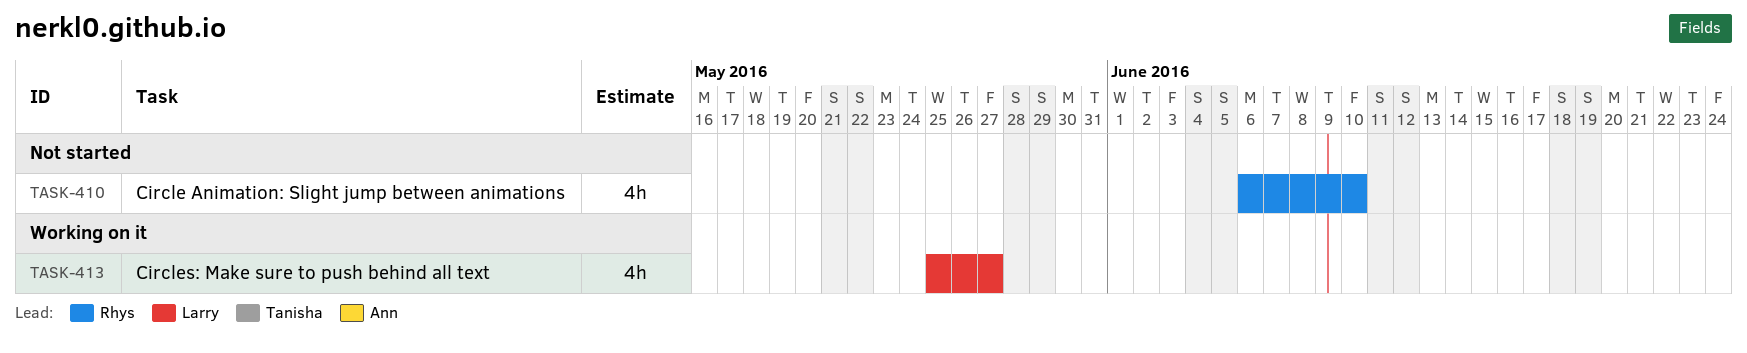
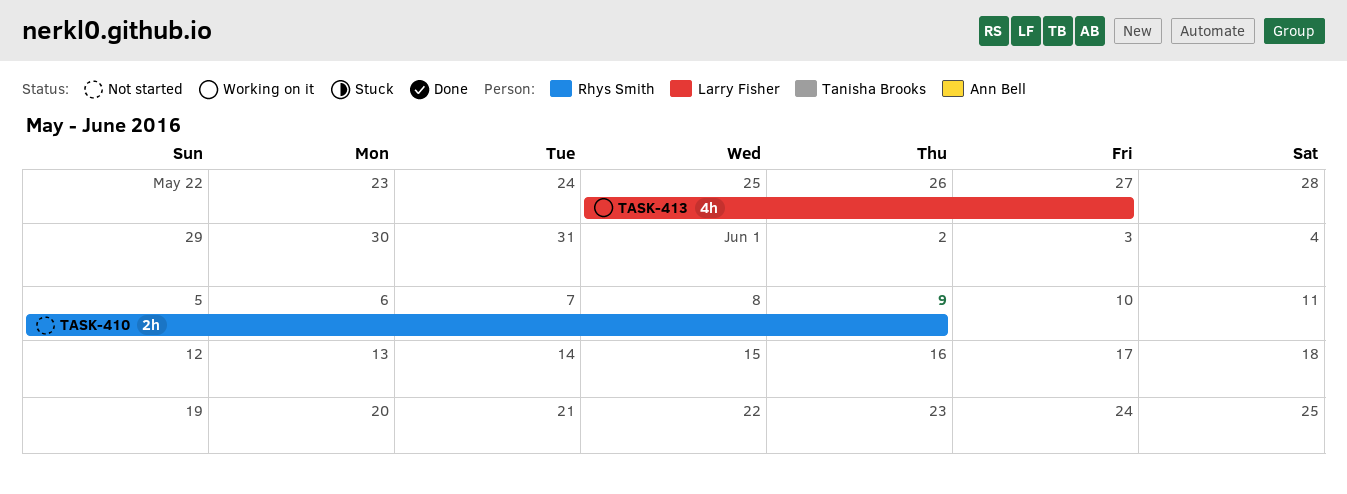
TASK-410, estimate: 4h -> 2h
TASK-410, start: Jun 6 -> Jun 5
TASK-410, due: Jun 10 -> Jun 9

